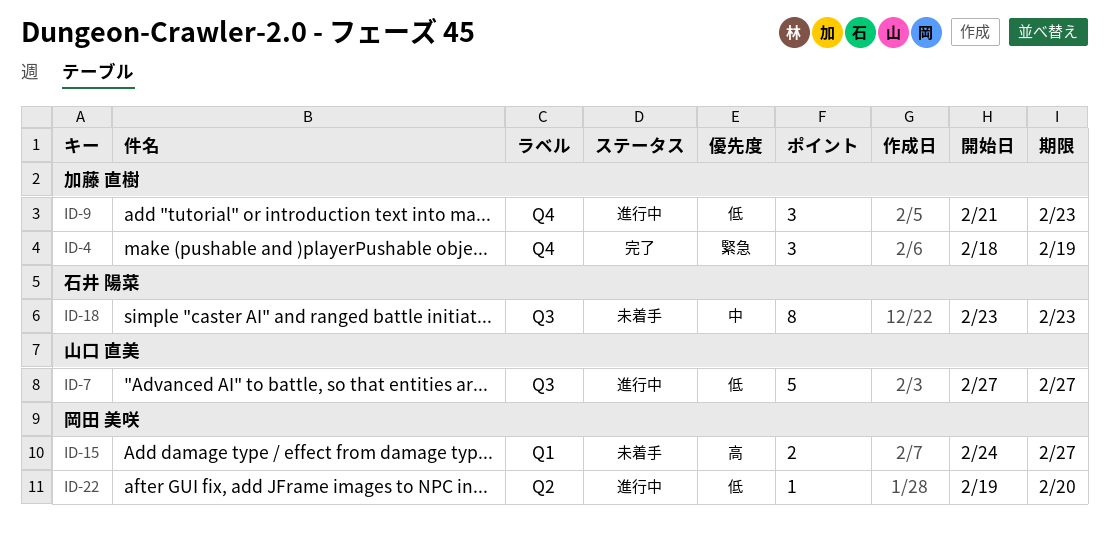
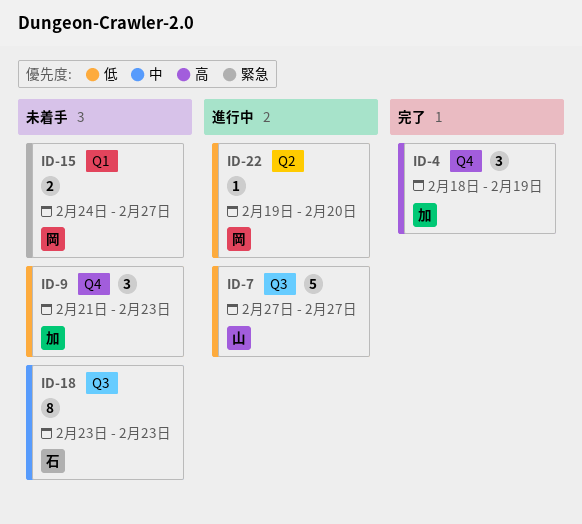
ID-4, priority: 緊急 -> 高
ID-9, status: 進行中 -> 未着手
ID-15, priority: 高 -> 緊急

